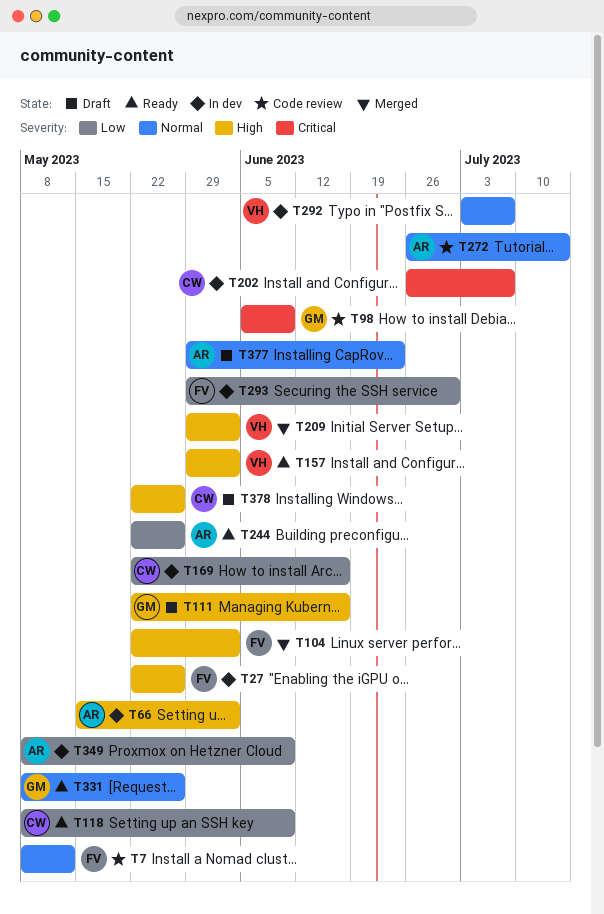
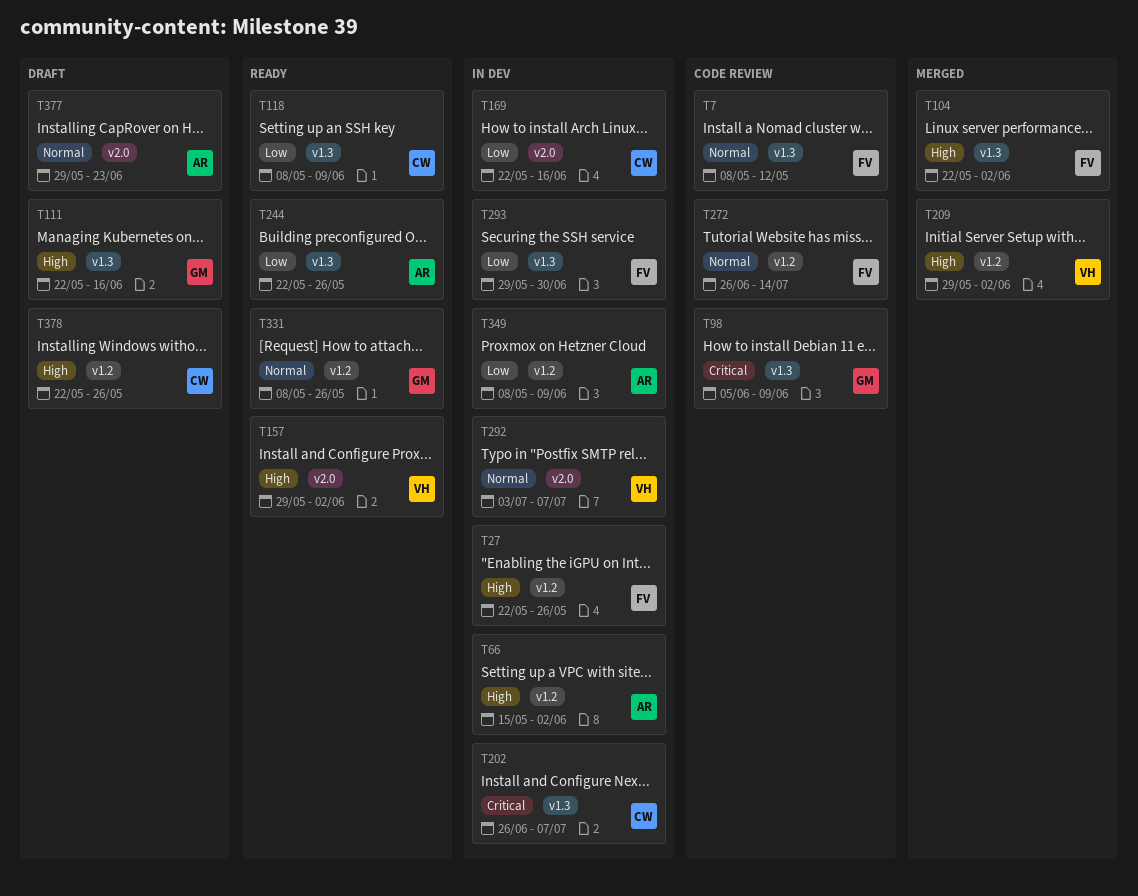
T272, owner: AR -> FV

